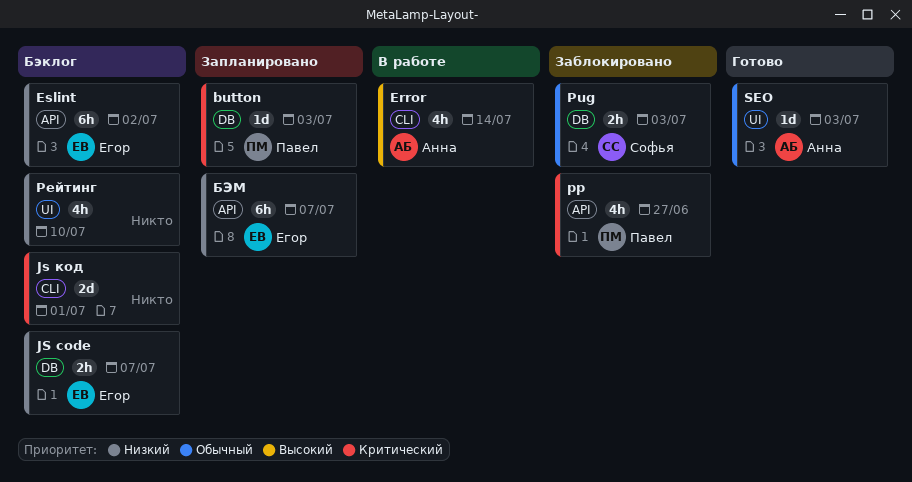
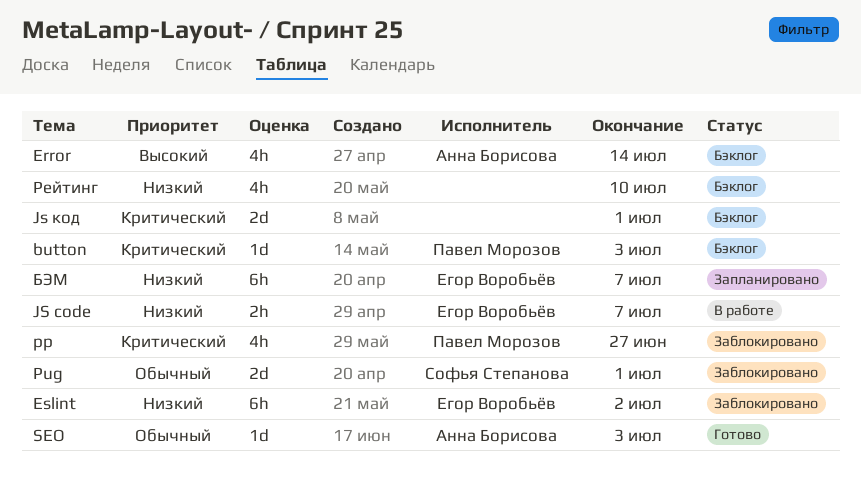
button, status: Запланировано -> Бэклог
Error, status: В работе -> Бэклог
Eslint, status: Бэклог -> Заблокировано
JS code, status: Бэклог -> В работе
Pug, estimate: 2h -> 2d
Pug, due: Jul 3 -> Jul 1

